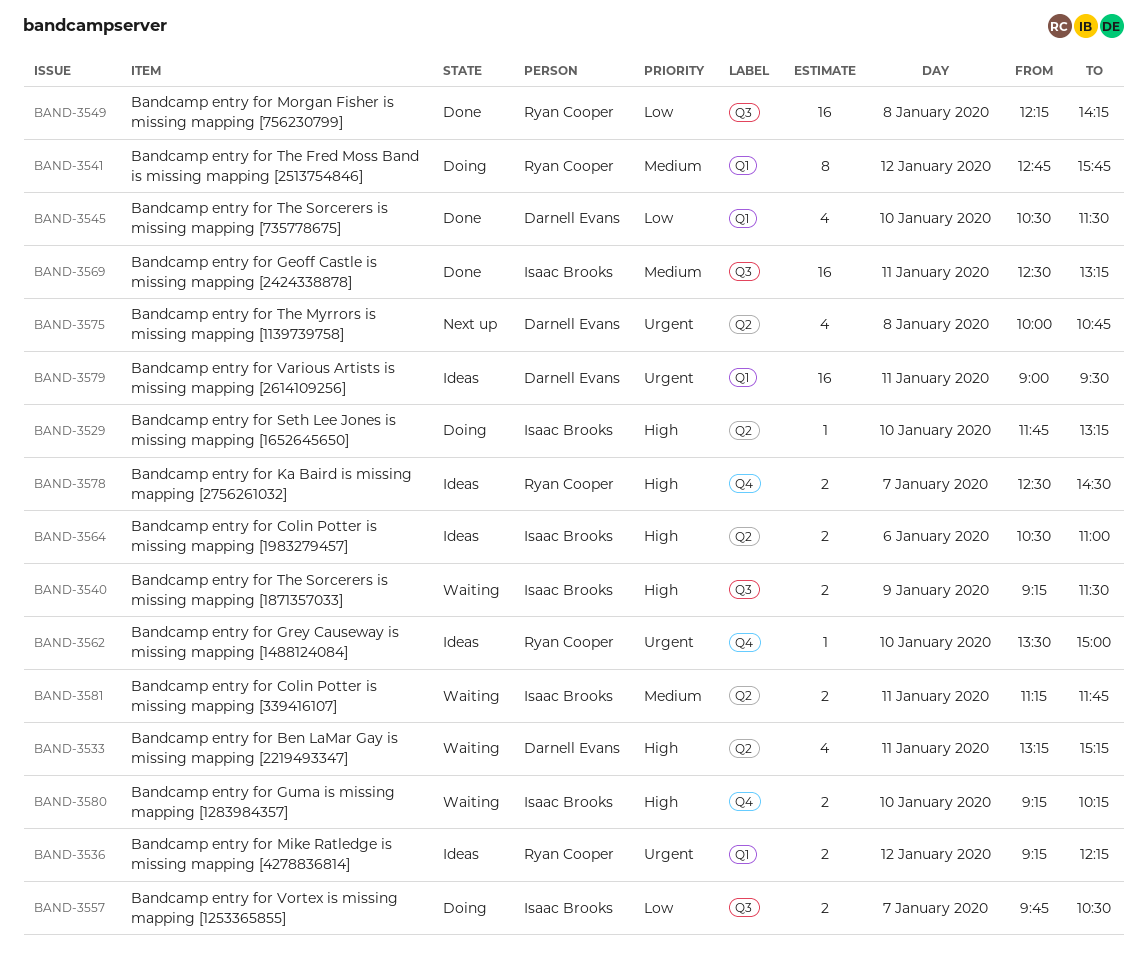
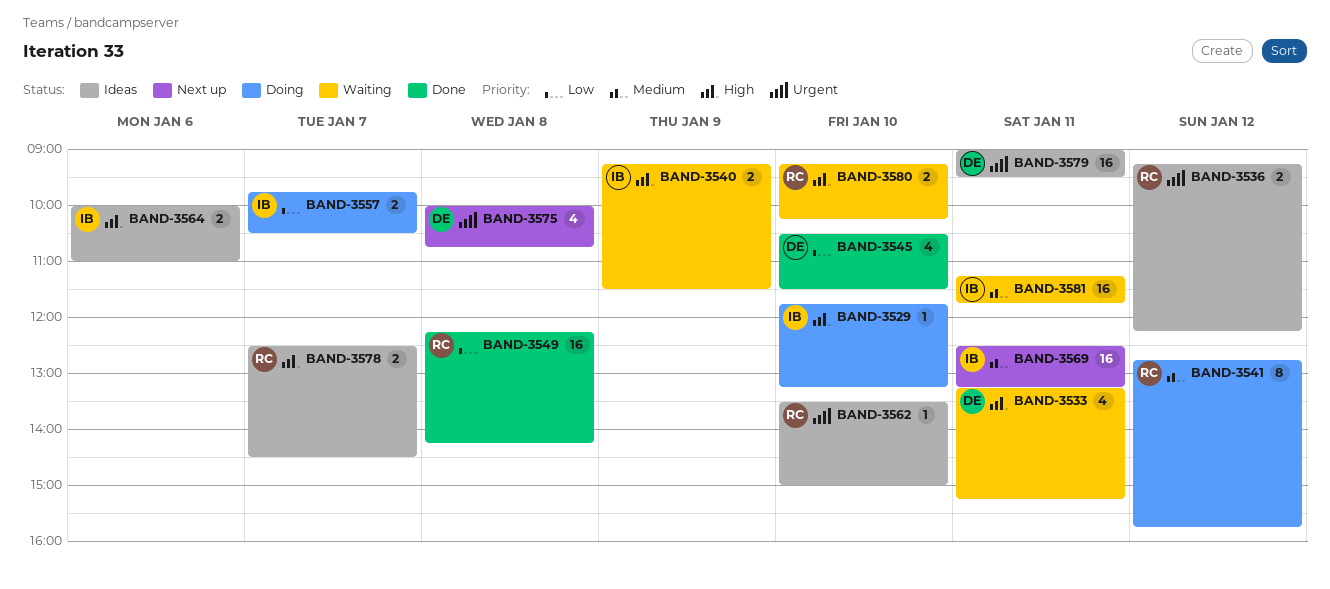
BAND-3564, begins: 10:30 -> 10:00
BAND-3569, status: Done -> Next up
BAND-3580, owner: Isaac Brooks -> Ryan Cooper
BAND-3581, estimate: 2 -> 16

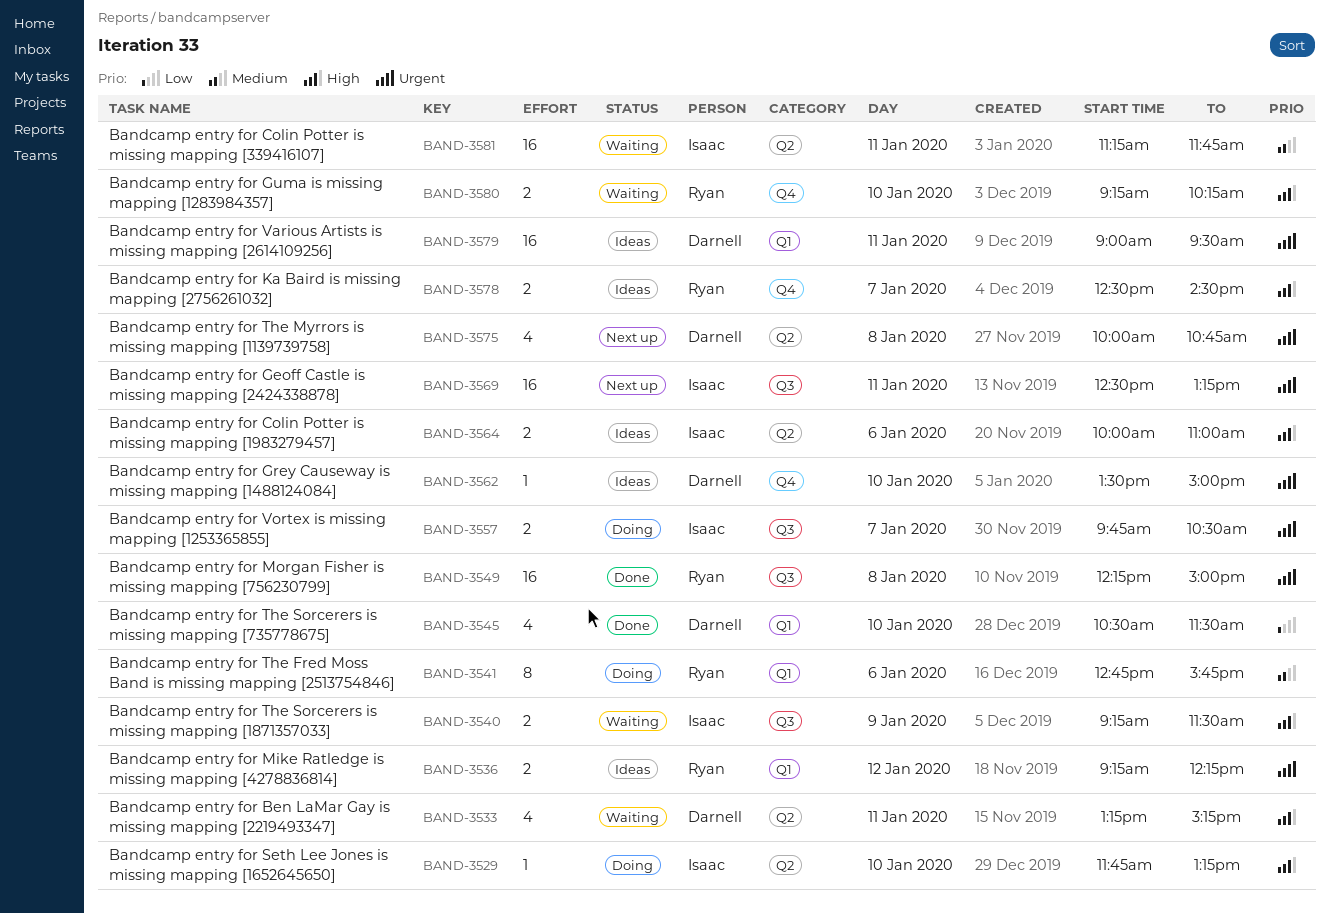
BAND-3541, day: Jan 12 -> Jan 6
BAND-3549, priority: Low -> Urgent
BAND-3549, ends: 14:15 -> 15:00
BAND-3557, priority: Low -> Urgent
BAND-3562, owner: Ryan -> Darnell
BAND-3569, priority: Medium -> Urgent

